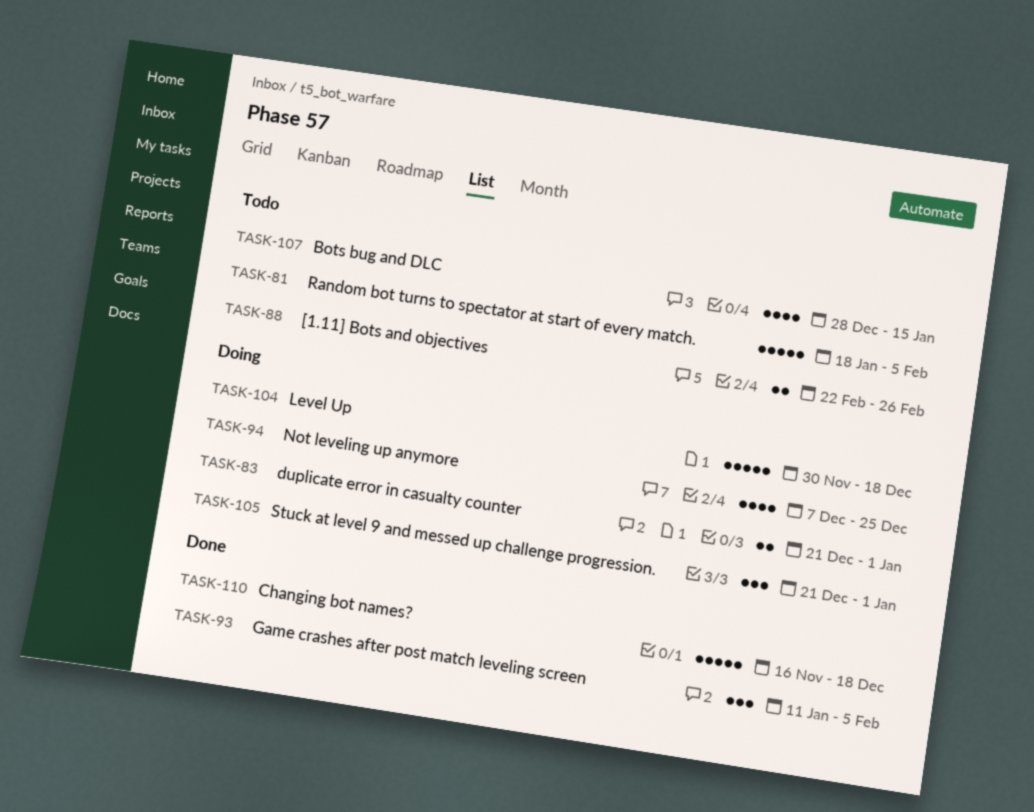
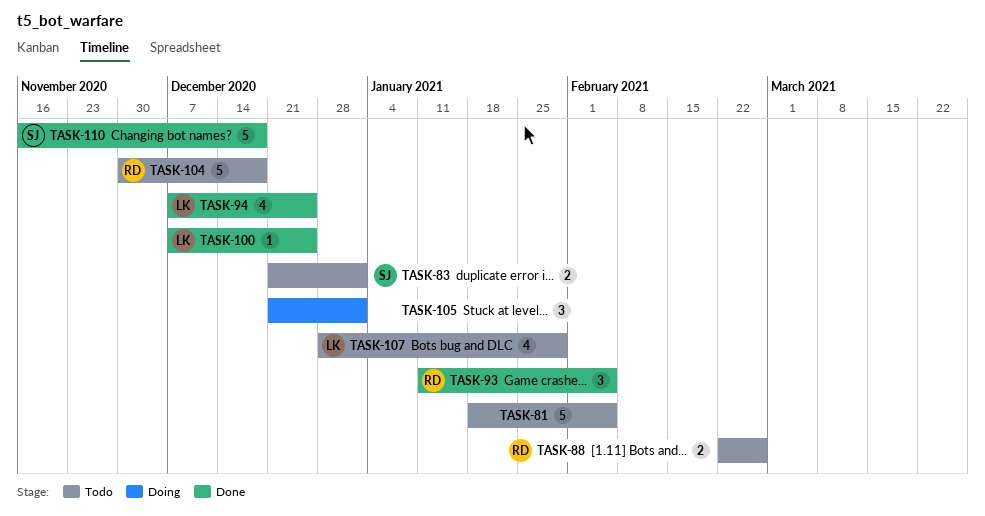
TASK-83, status: Doing -> Todo
TASK-94, status: Doing -> Done
TASK-100: none -> present
TASK-104, status: Doing -> Todo
TASK-107, due: Jan 15 -> Jan 29

